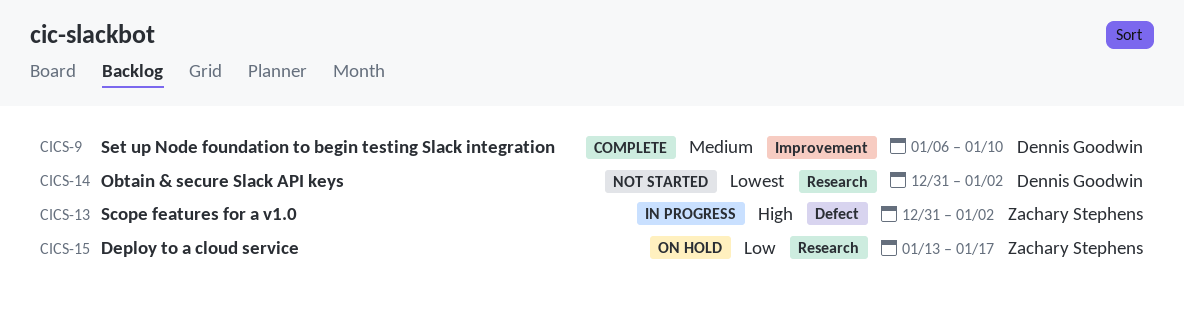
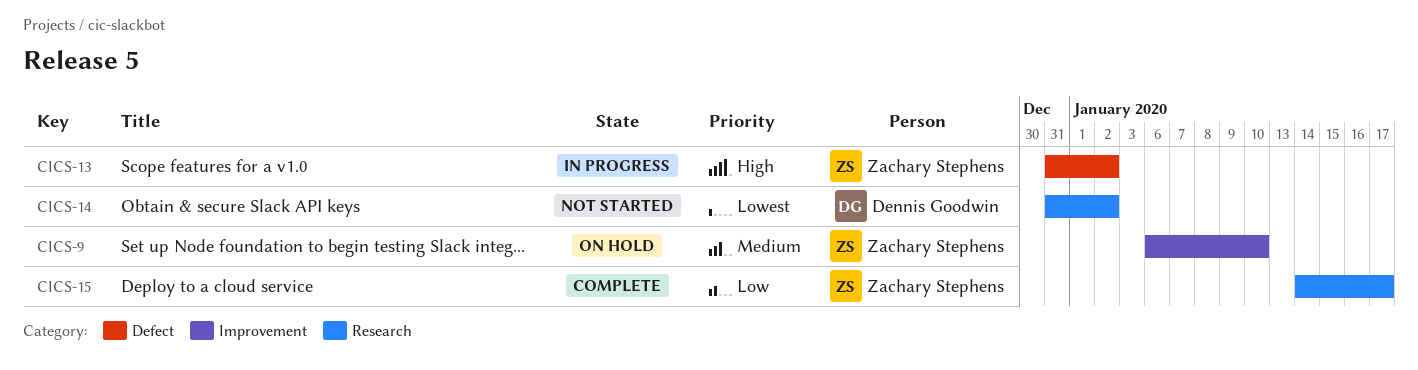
CICS-9, status: Complete -> On hold
CICS-9, owner: Dennis Goodwin -> Zachary Stephens
CICS-15, status: On hold -> Complete
CICS-15, start: Jan 13 -> Jan 14

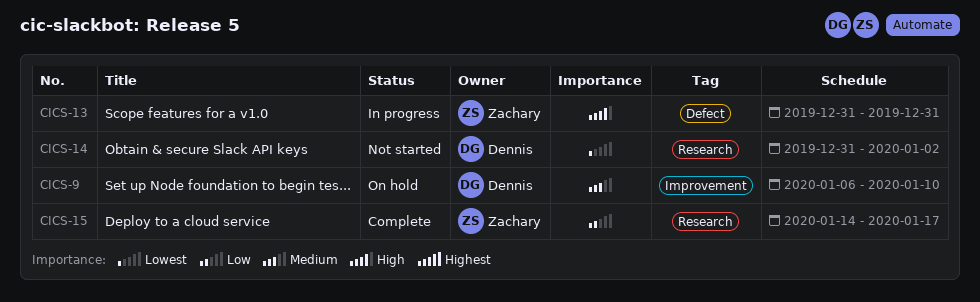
CICS-9, owner: Zachary Stephens -> Dennis Goodwin
CICS-13, due: Jan 2 -> Dec 31

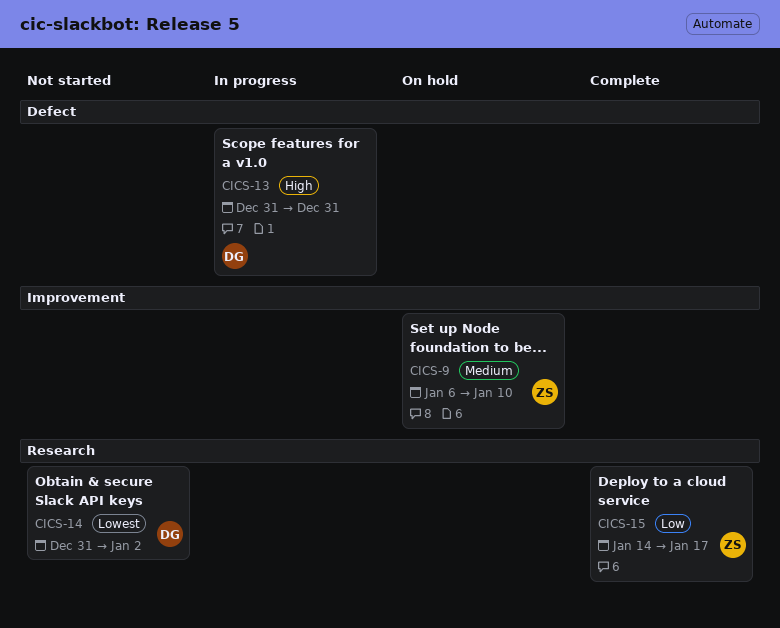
CICS-9, owner: Dennis -> Zachary
CICS-13, owner: Zachary -> Dennis

